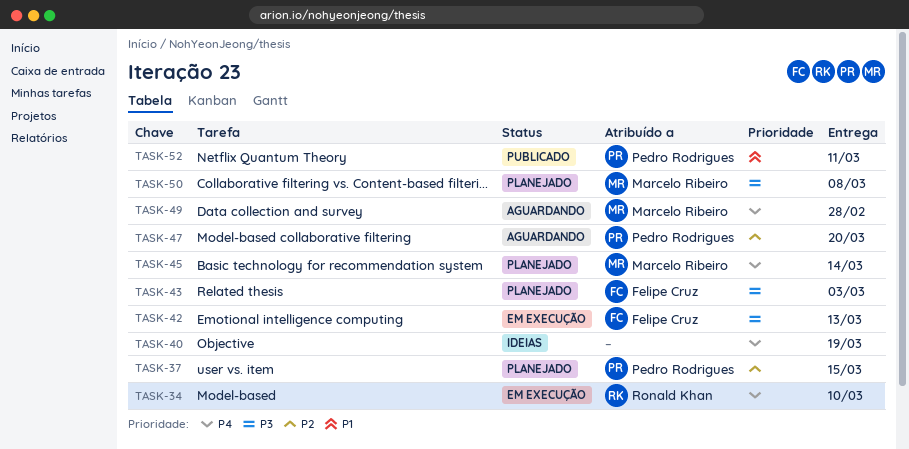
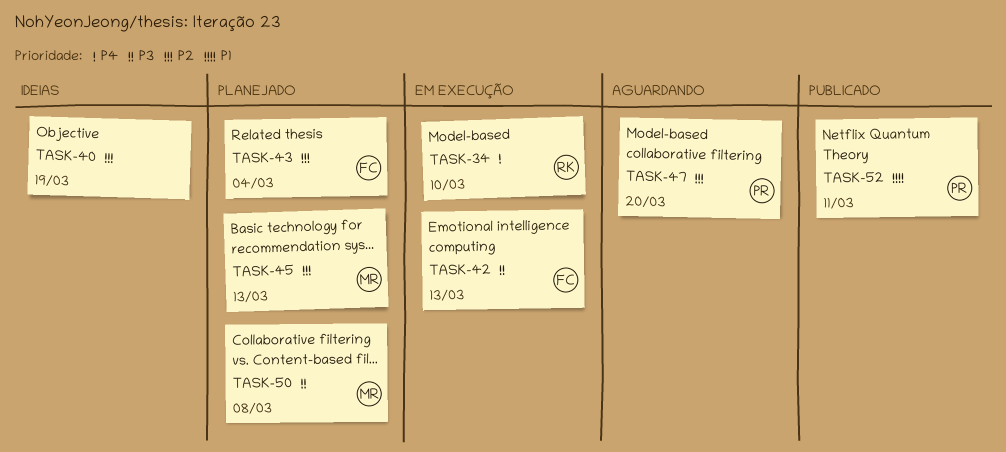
TASK-37: present -> none
TASK-40, priority: P4 -> P2
TASK-43, priority: P3 -> P2
TASK-43, due: Mar 3 -> Mar 4
TASK-45, priority: P4 -> P2
TASK-45, due: Mar 14 -> Mar 13
TASK-49: present -> none

